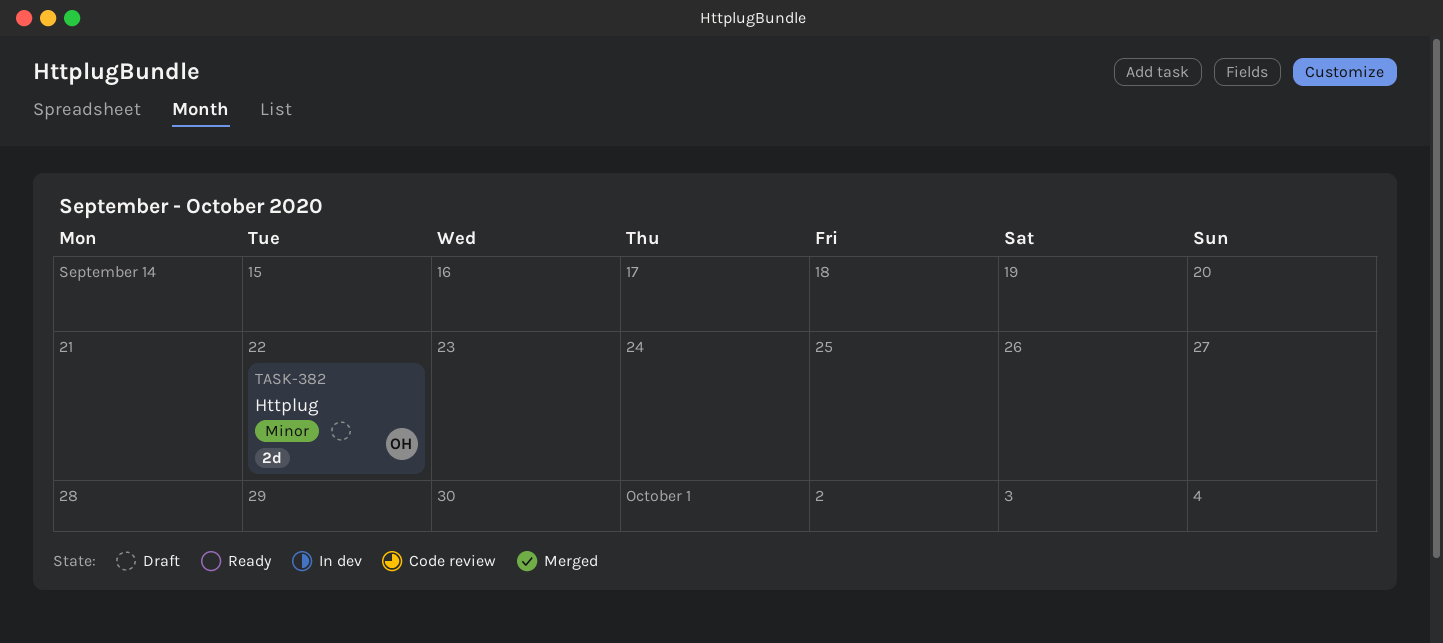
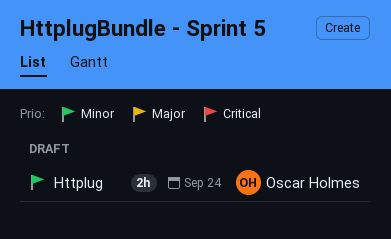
Httplug, estimate: 2d -> 2h
Httplug, due: Sep 22 -> Sep 24

